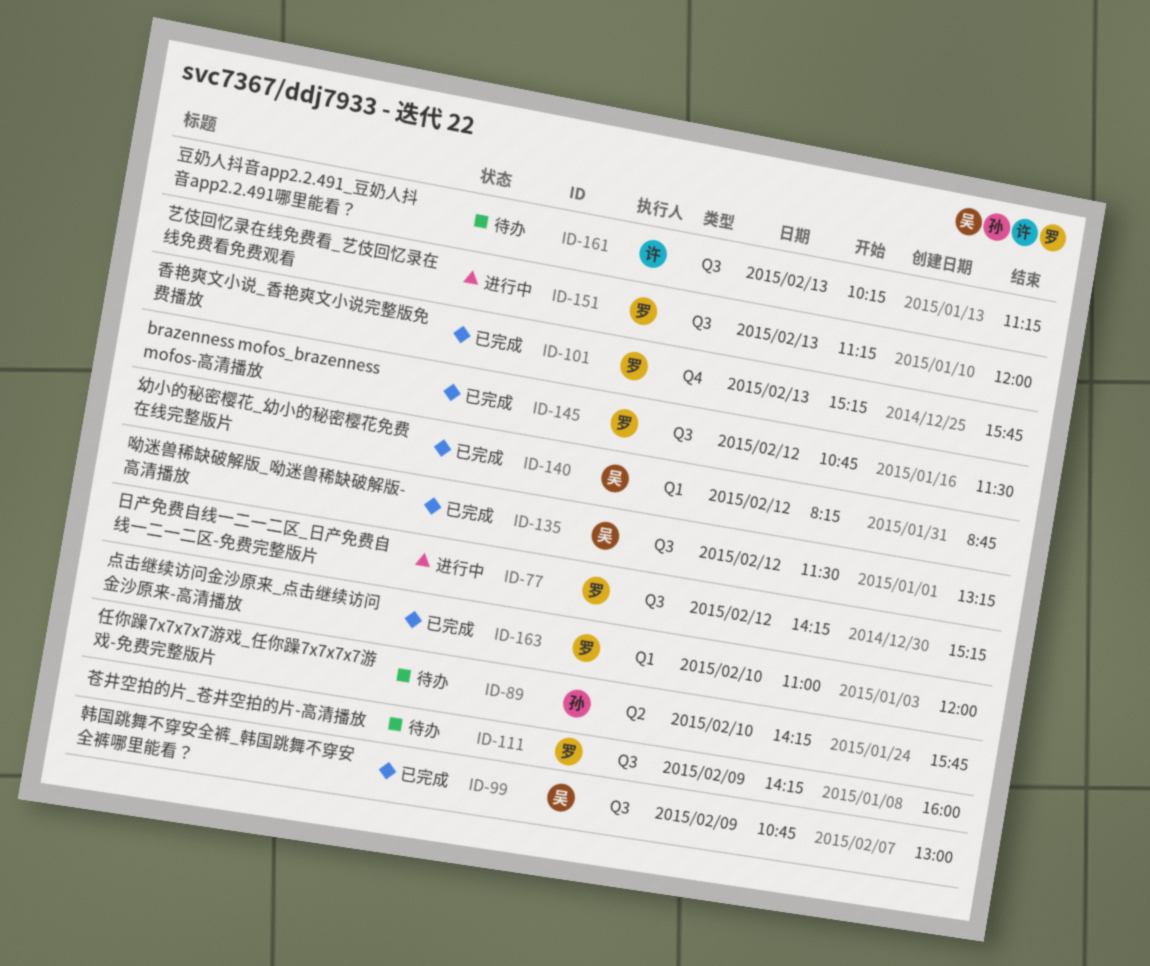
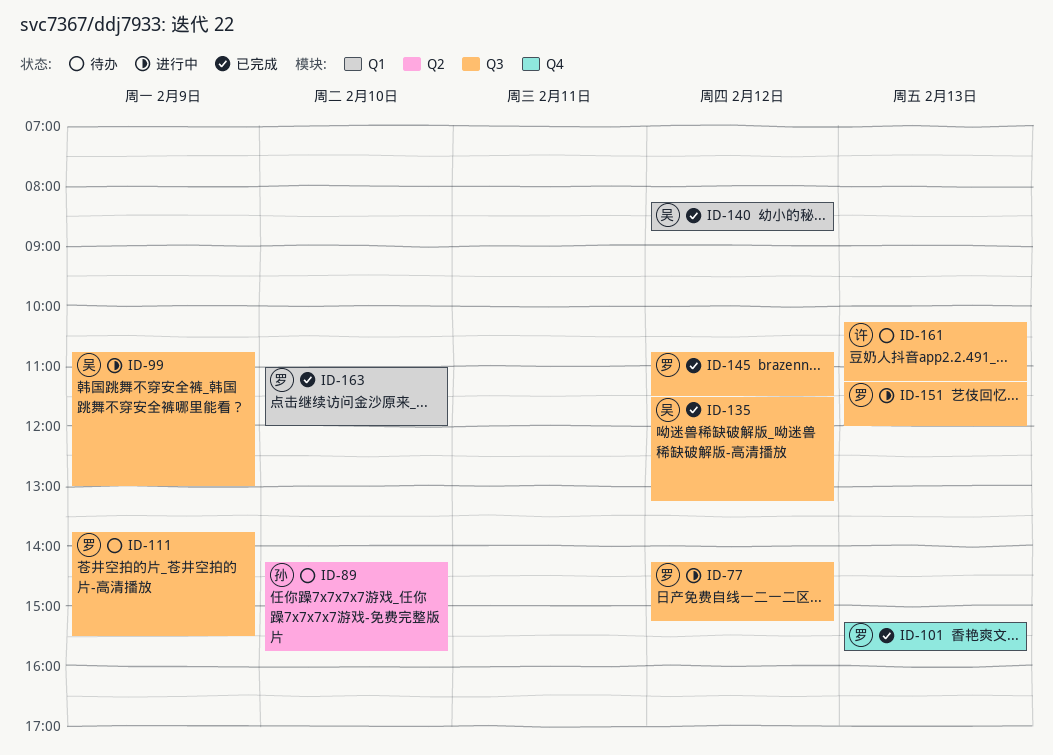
ID-99, status: 已完成 -> 进行中
ID-111, begins: 14:15 -> 13:45
ID-111, ends: 16:00 -> 15:30

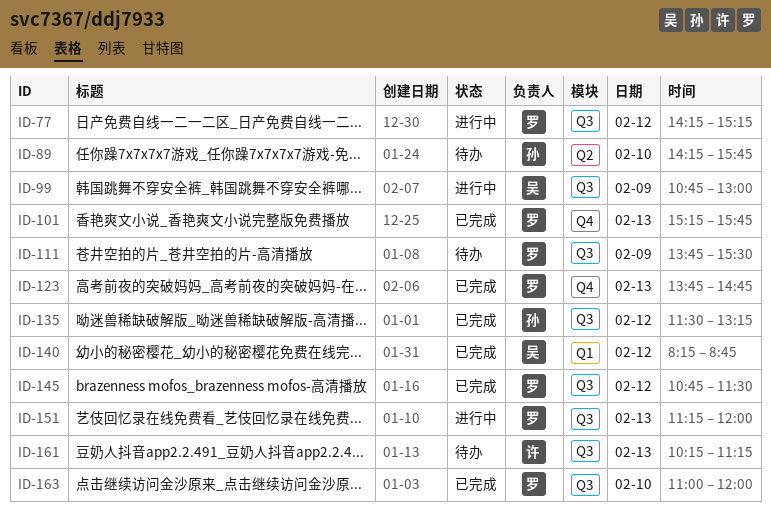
ID-123: none -> present
ID-135, owner: 吴 -> 孙
ID-163, label: Q1 -> Q3

